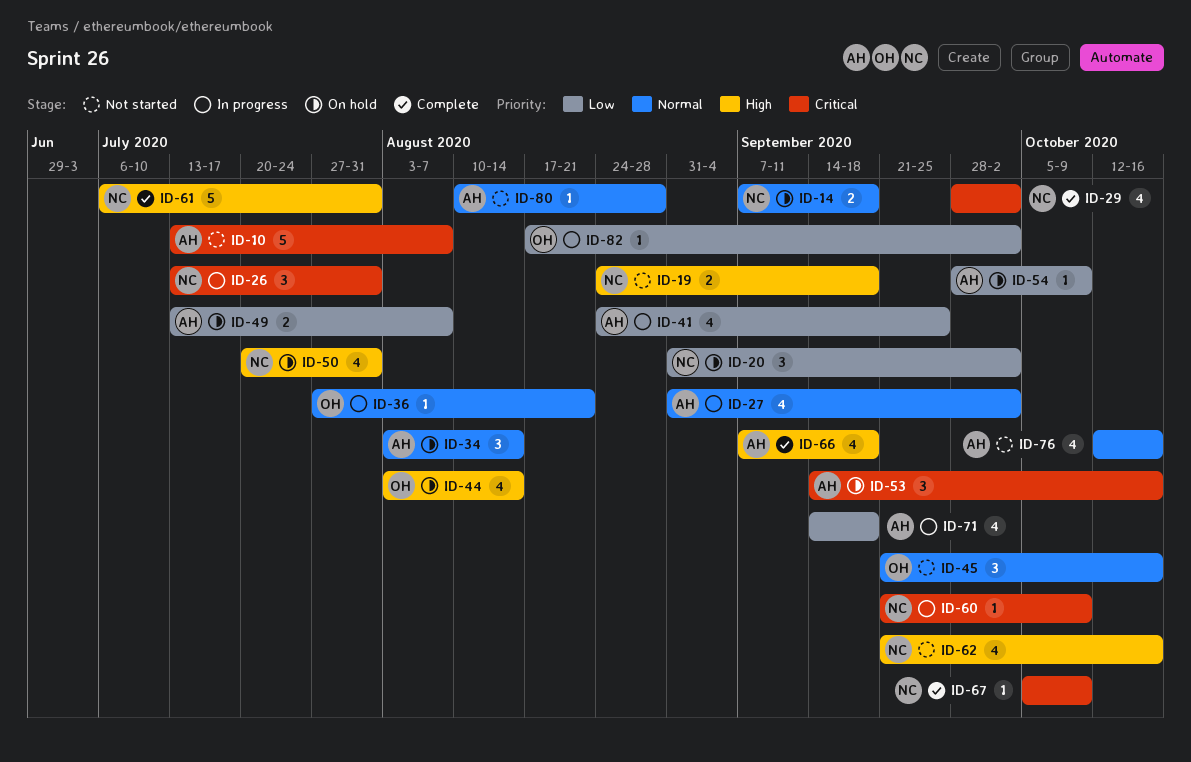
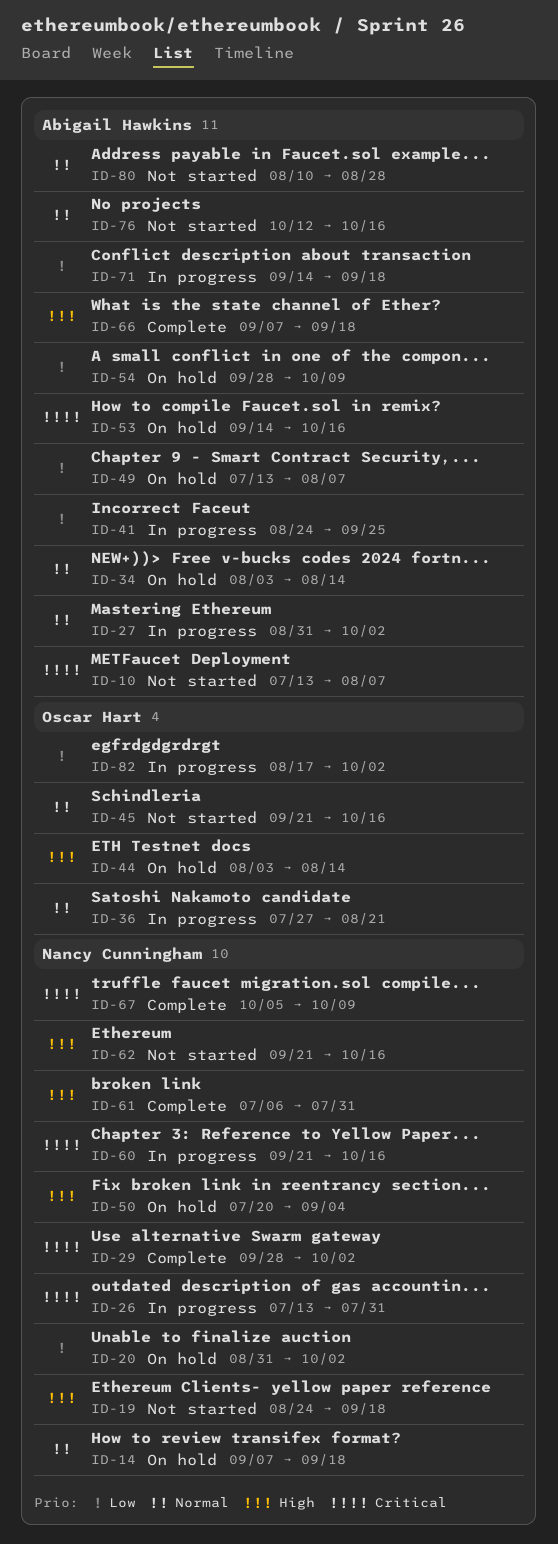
ID-50, due: Jul 31 -> Sep 4
ID-60, due: Oct 9 -> Oct 16

